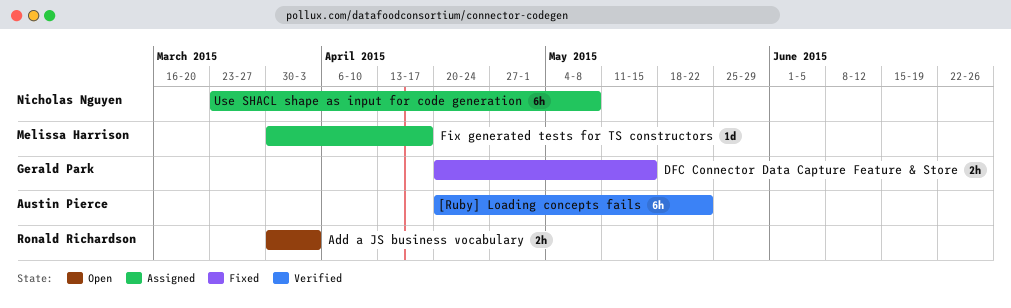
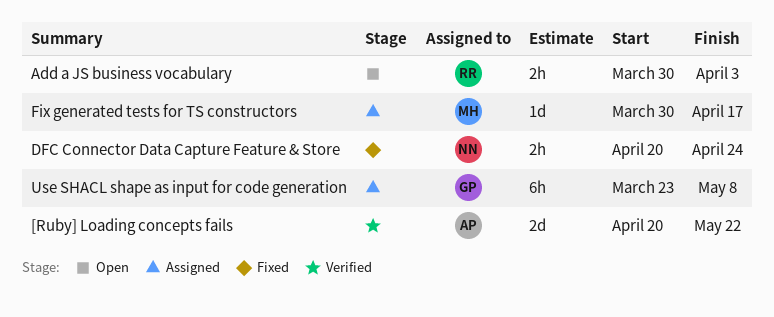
[Ruby] Loading concepts fails, estimate: 6h -> 2d
DFC Connector Data Capture Feature & Store, owner: Gerald Park -> Nicholas Nguyen
DFC Connector Data Capture Feature & Store, due: May 15 -> Apr 24
Use SHACL shape as input for code generation, owner: Nicholas Nguyen -> Gerald Park

